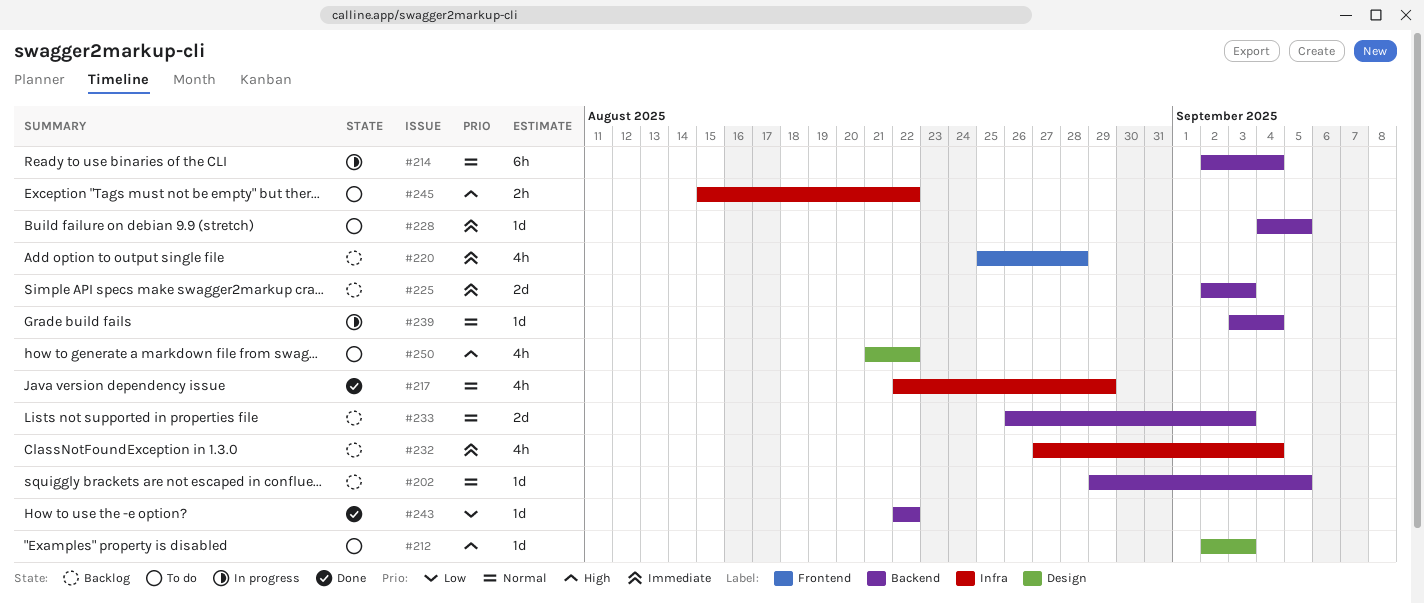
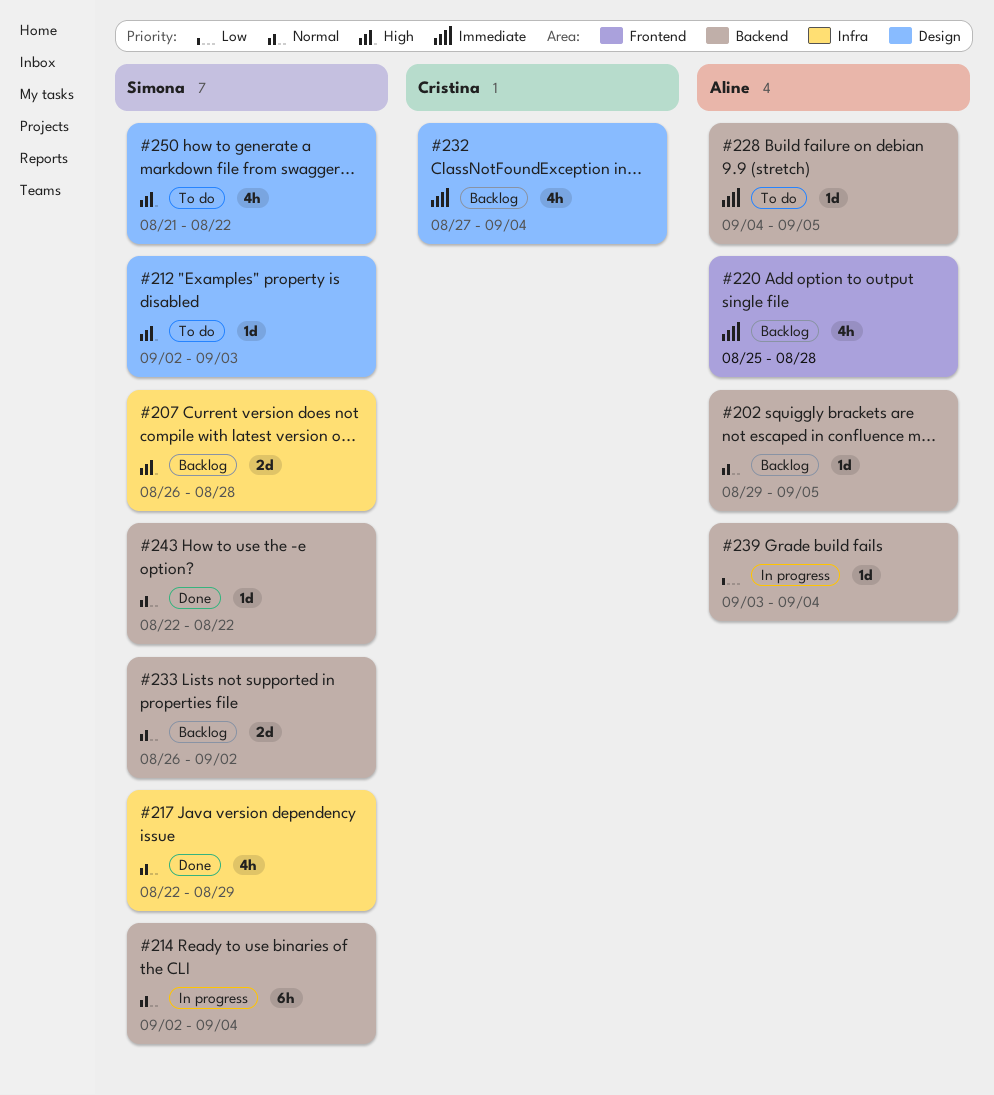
#207: none -> present
#225: present -> none
#232, label: Infra -> Design
#233, due: Sep 3 -> Sep 2
#239, priority: Normal -> Low
#243, priority: Low -> Normal
#245: present -> none

